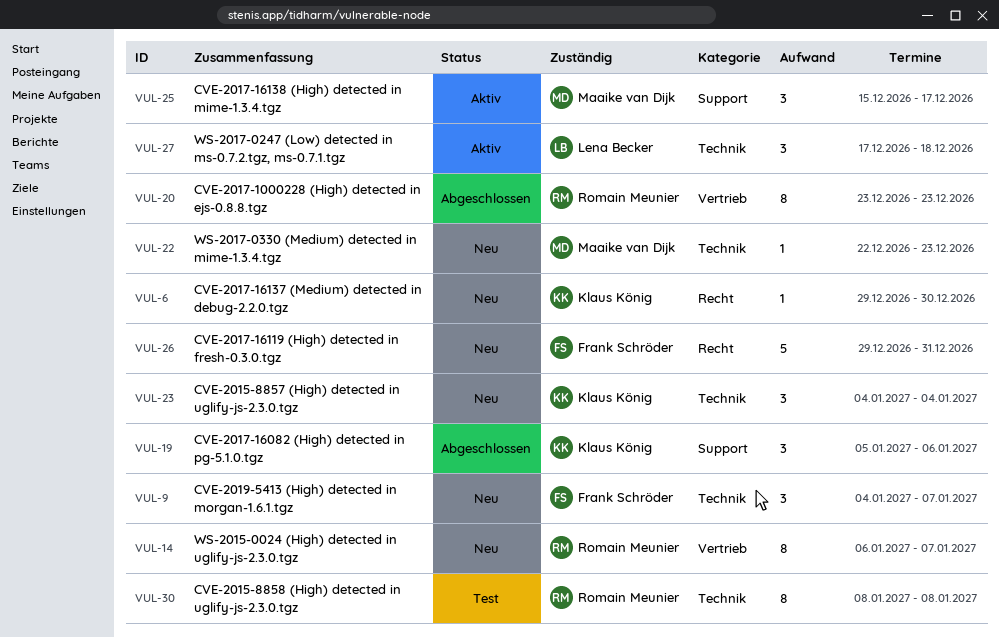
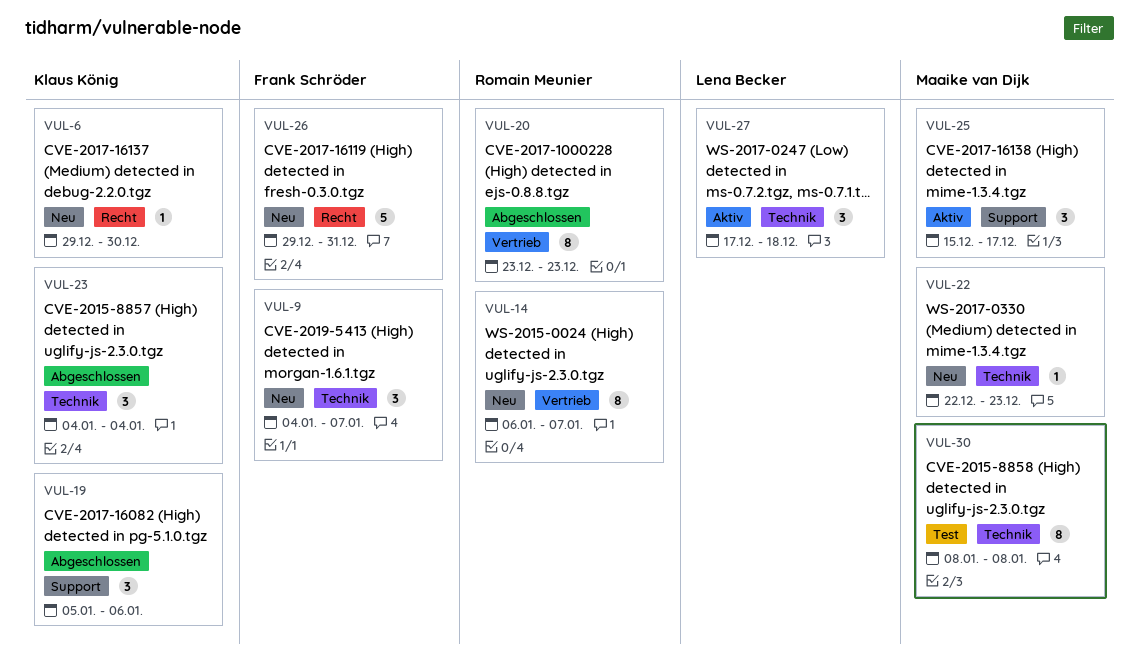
VUL-23, status: Neu -> Abgeschlossen
VUL-30, owner: Romain Meunier -> Maaike van Dijk

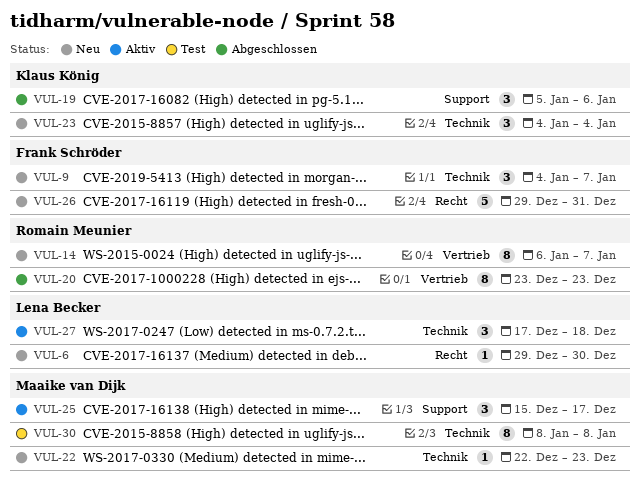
VUL-6, owner: Klaus König -> Lena Becker
VUL-23, status: Abgeschlossen -> Neu

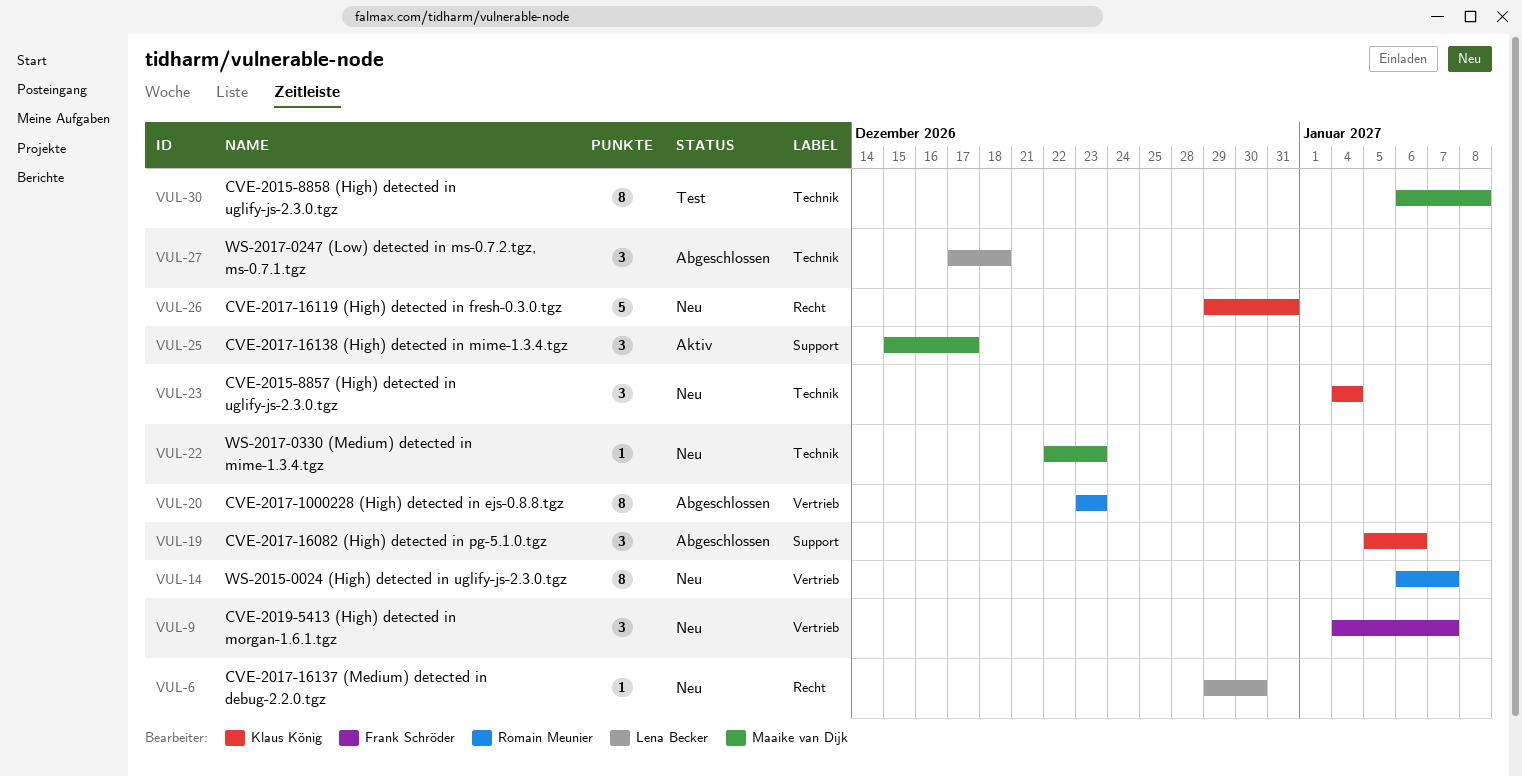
VUL-9, label: Technik -> Vertrieb
VUL-26, owner: Frank Schröder -> Klaus König
VUL-27, status: Aktiv -> Abgeschlossen
VUL-30, start: Jan 8 -> Jan 6

